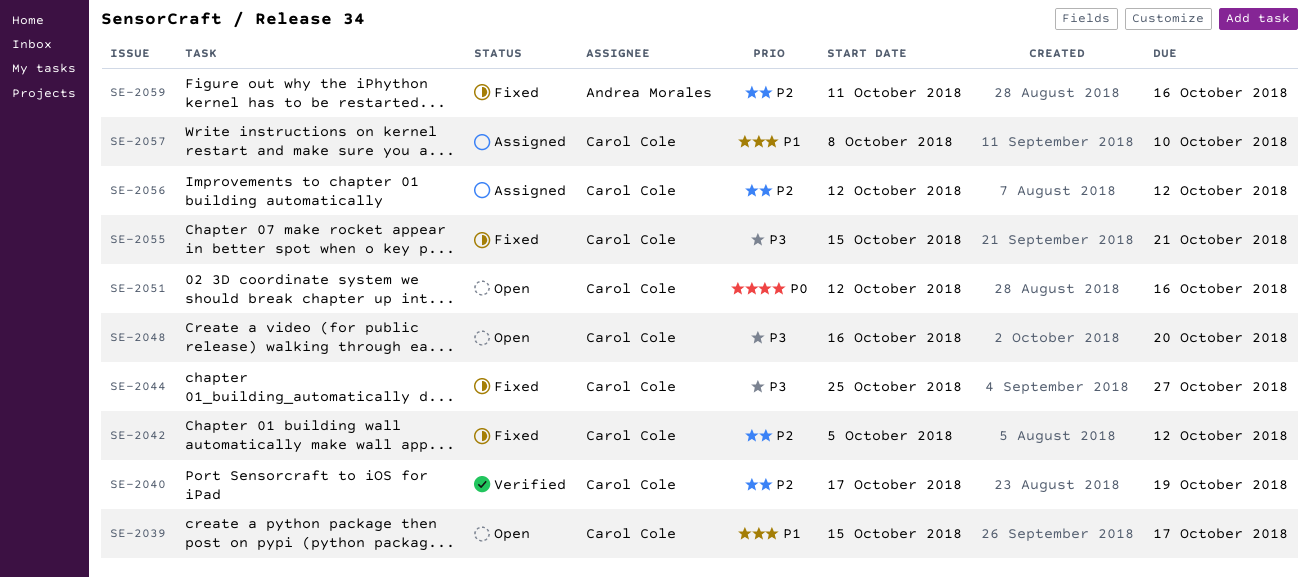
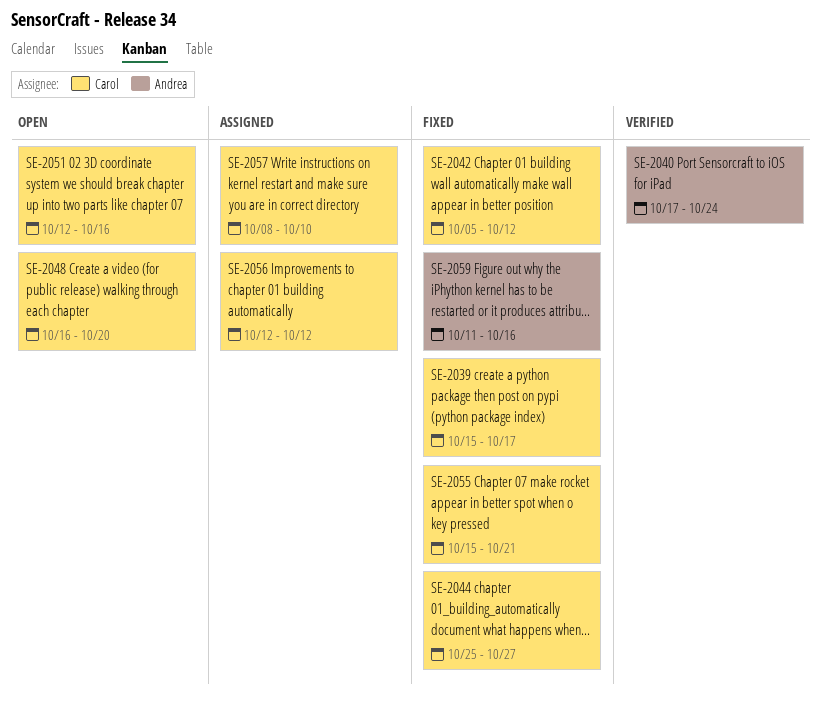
SE-2039, status: Open -> Fixed
SE-2040, owner: Carol Cole -> Andrea Morales
SE-2040, due: Oct 19 -> Oct 24

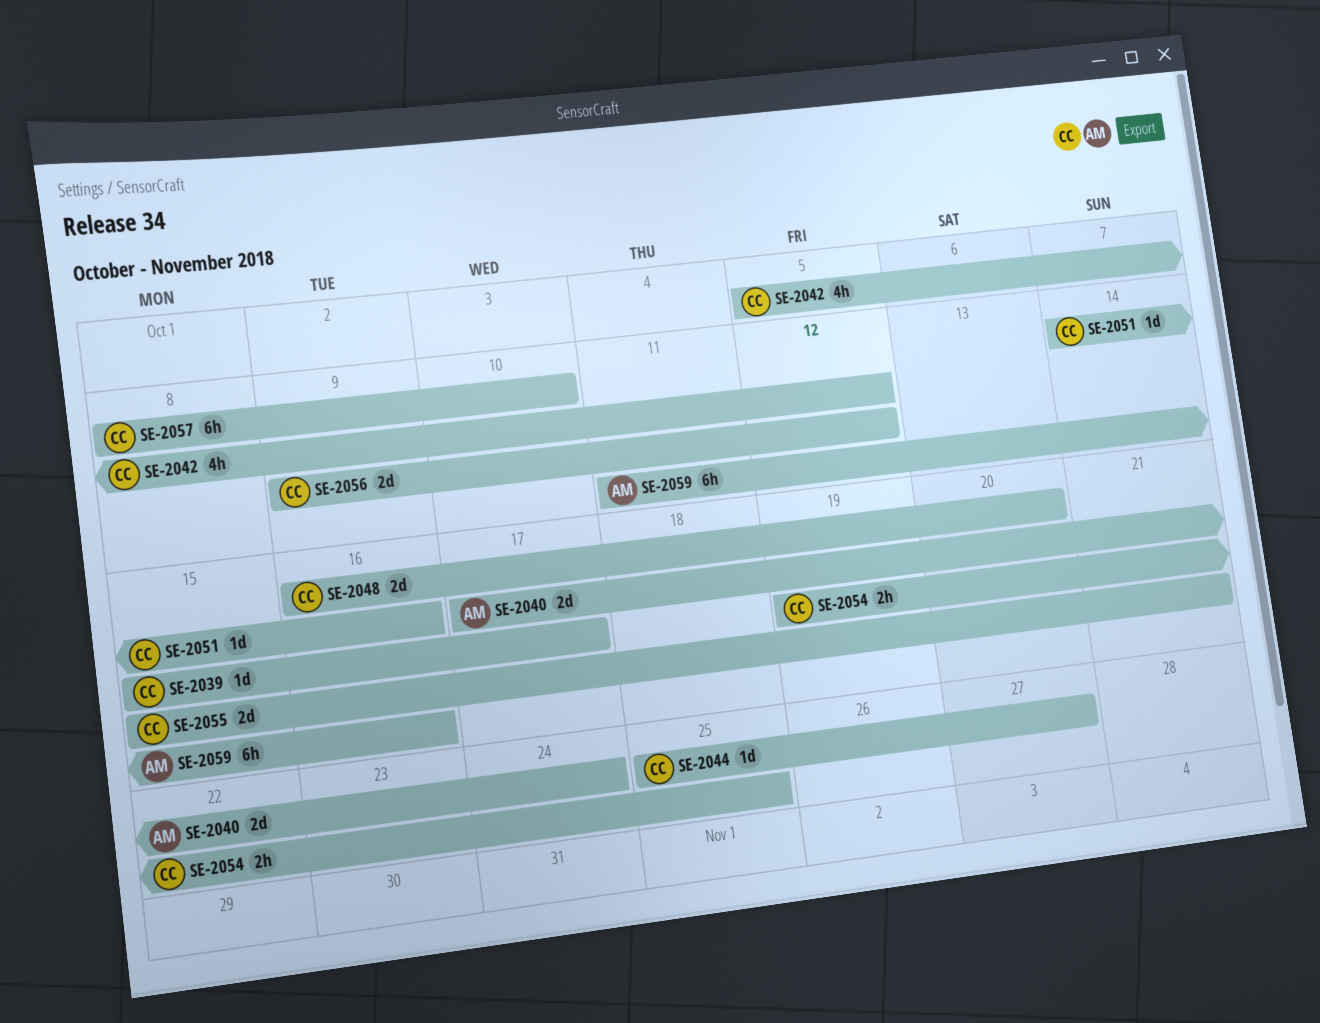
SE-2051, start: Oct 12 -> Oct 14
SE-2054: none -> present
SE-2056, start: Oct 12 -> Oct 9

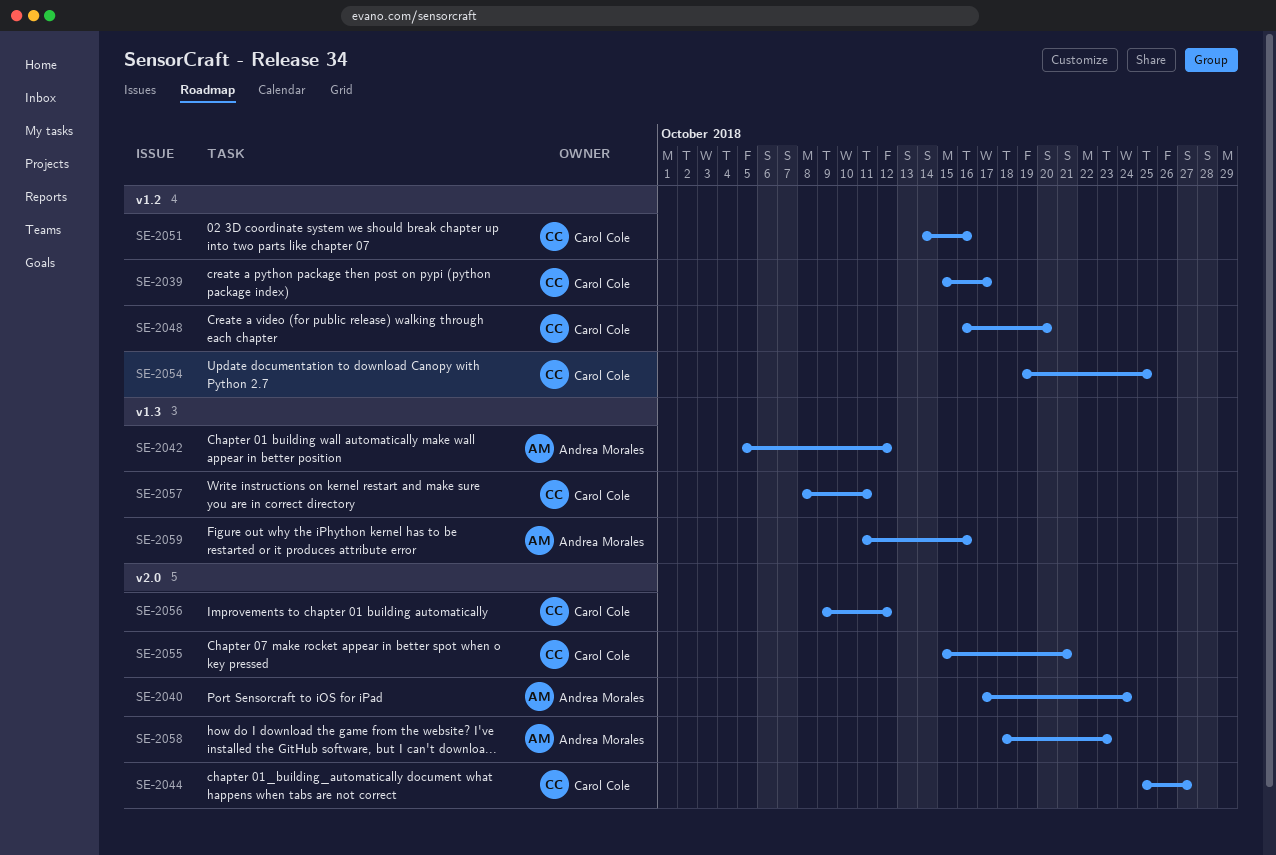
SE-2042, owner: Carol Cole -> Andrea Morales
SE-2057, due: Oct 10 -> Oct 11
SE-2058: none -> present

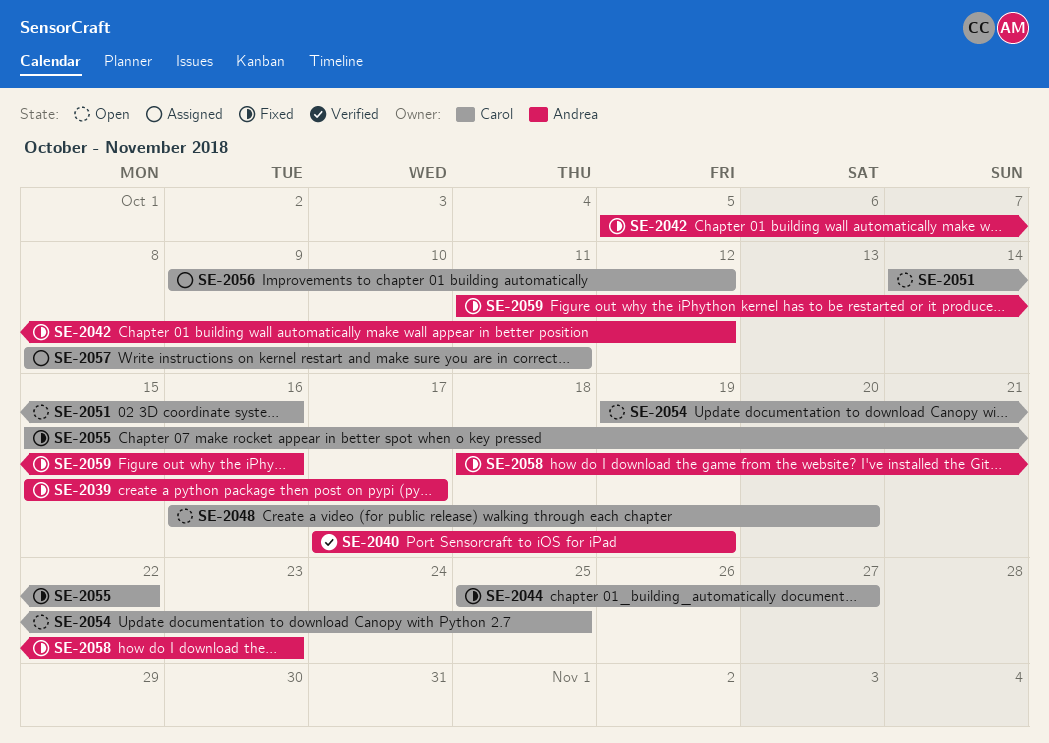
SE-2039, owner: Carol Cole -> Andrea Morales
SE-2040, due: Oct 24 -> Oct 19
SE-2055, due: Oct 21 -> Oct 22

